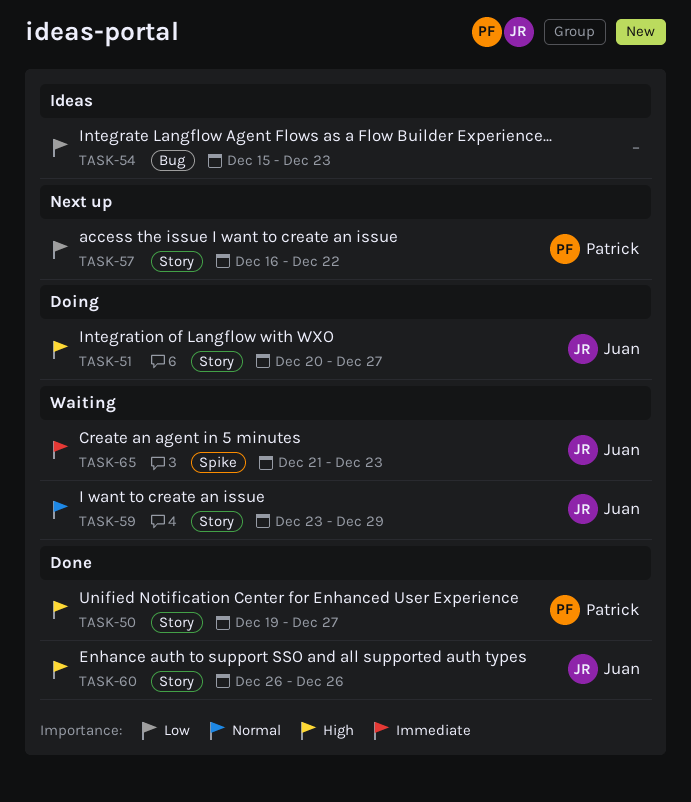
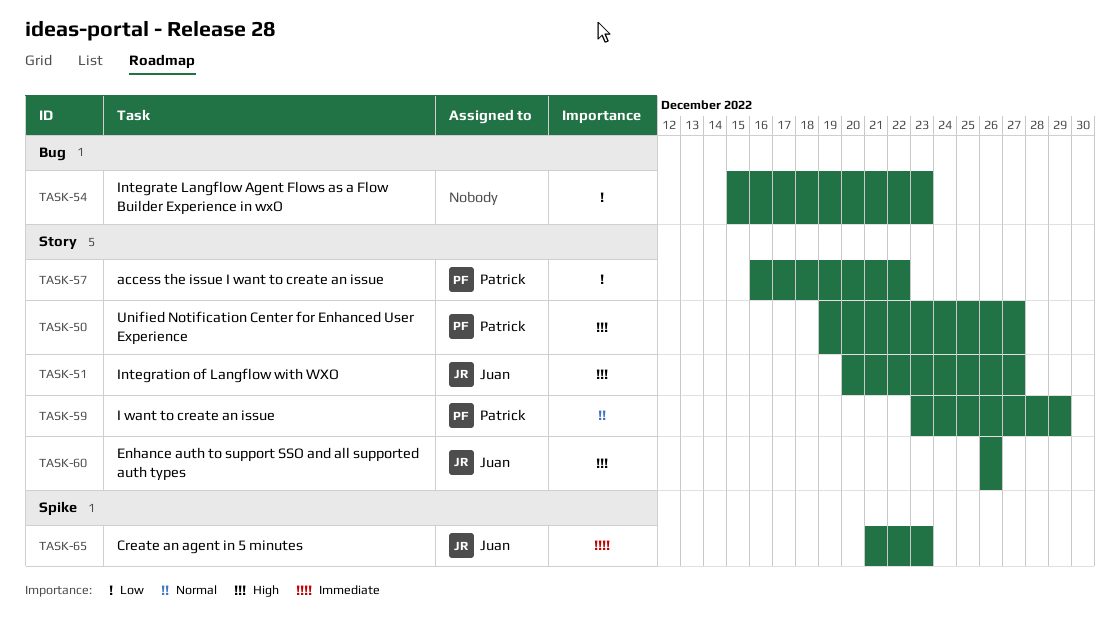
TASK-59, owner: Juan -> Patrick

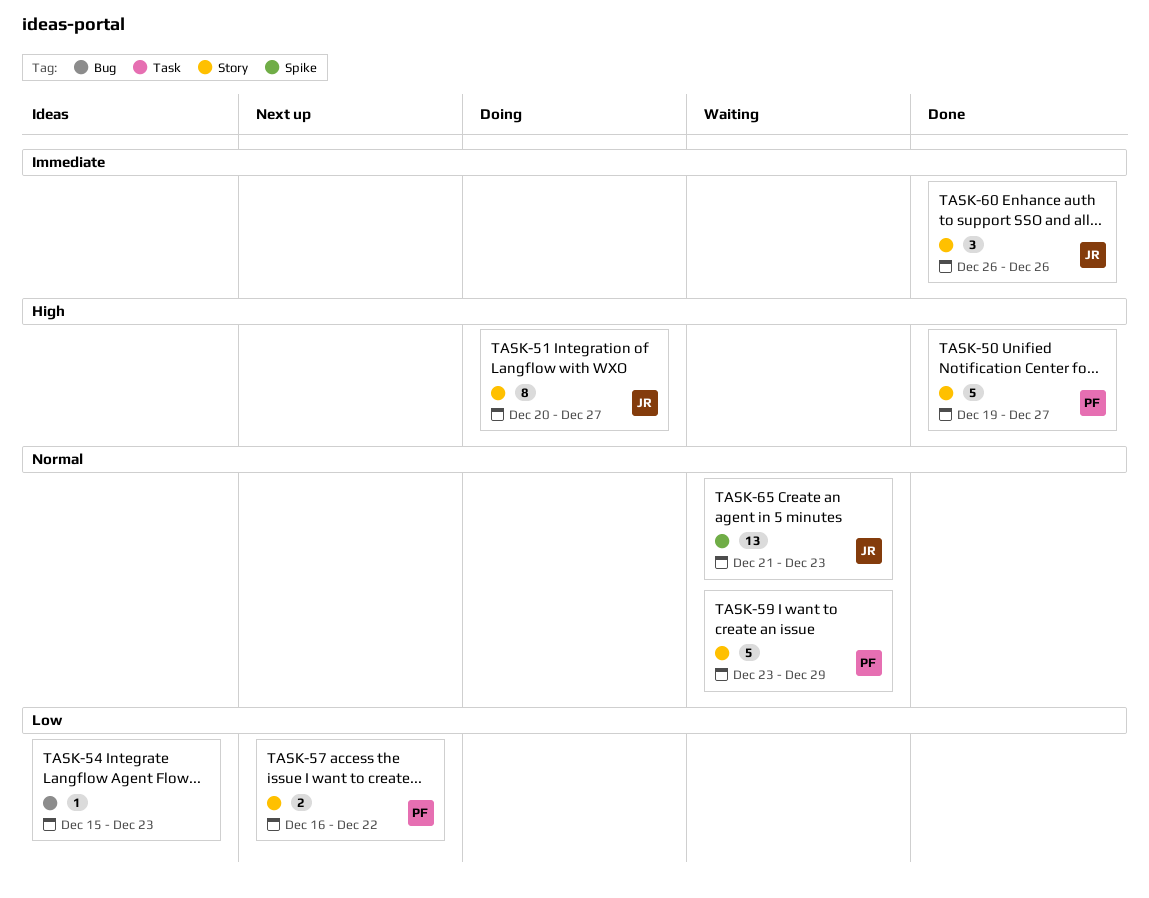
TASK-60, priority: High -> Immediate
TASK-65, priority: Immediate -> Normal

